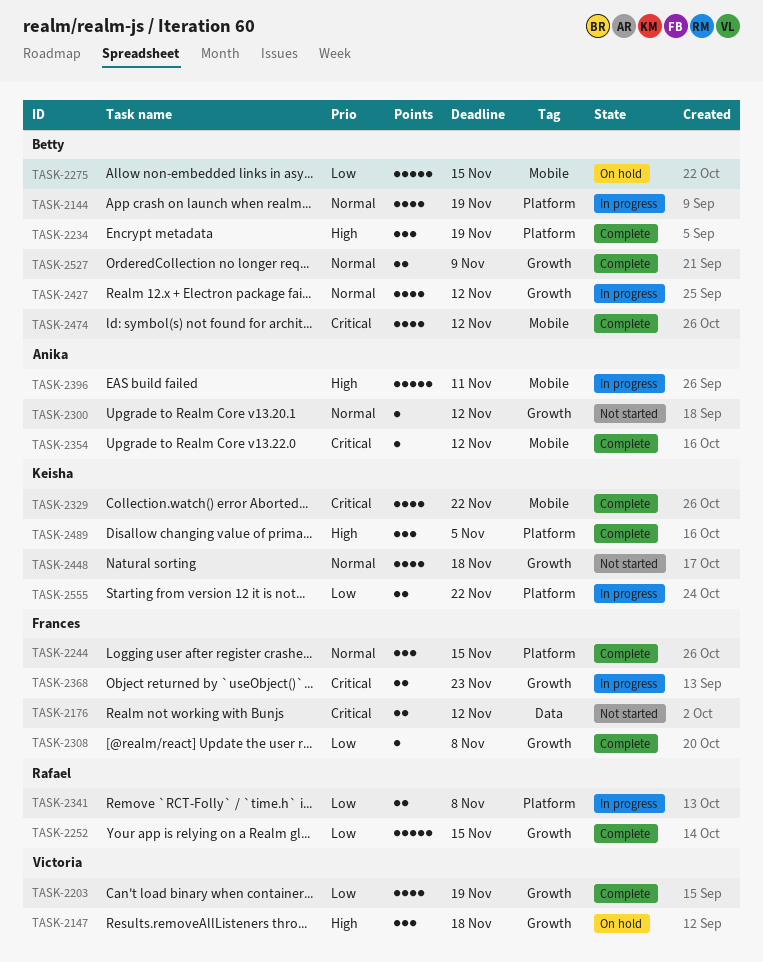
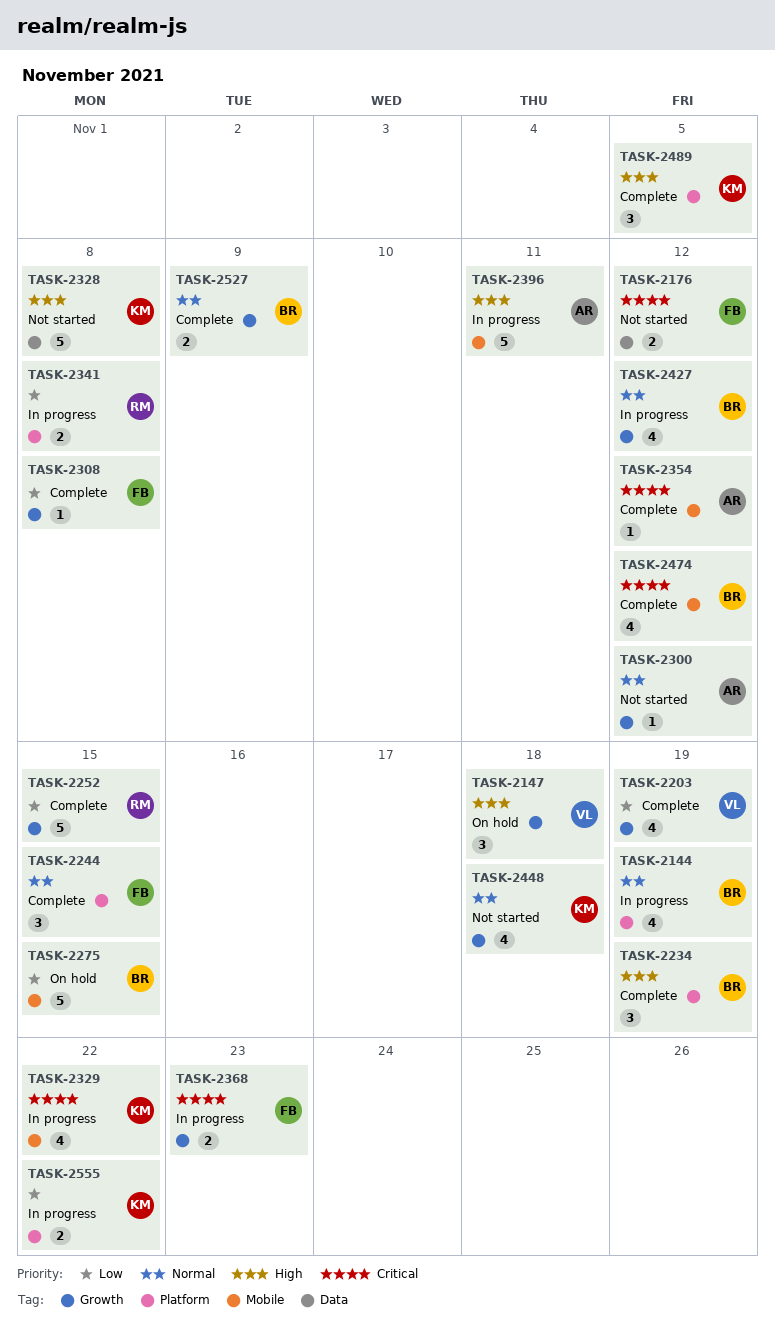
TASK-2328: none -> present
TASK-2329, status: Complete -> In progress

